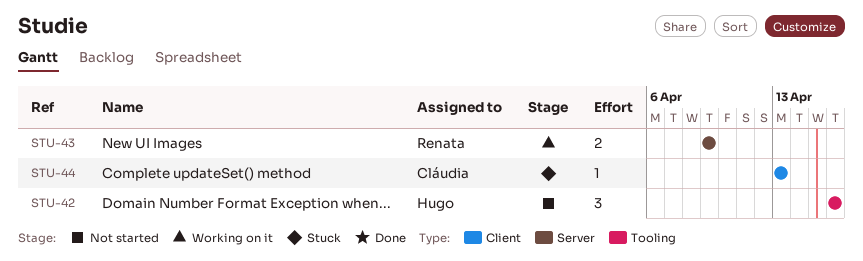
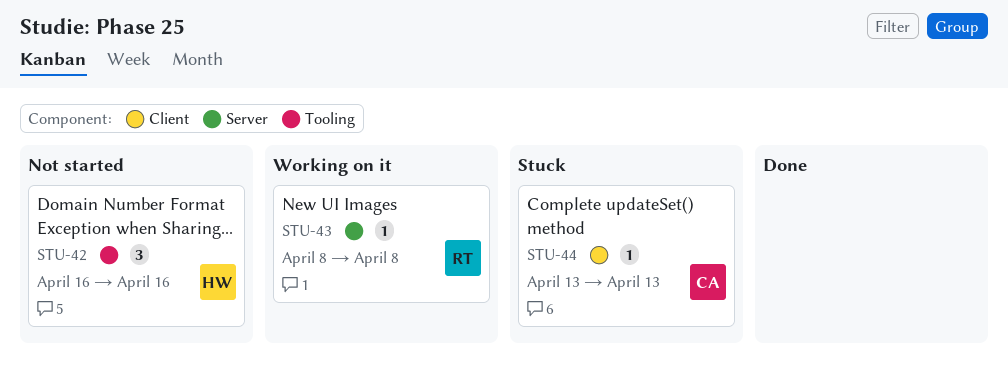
STU-43, estimate: 2 -> 1
STU-43, start: Apr 9 -> Apr 8
STU-43, due: Apr 9 -> Apr 8

